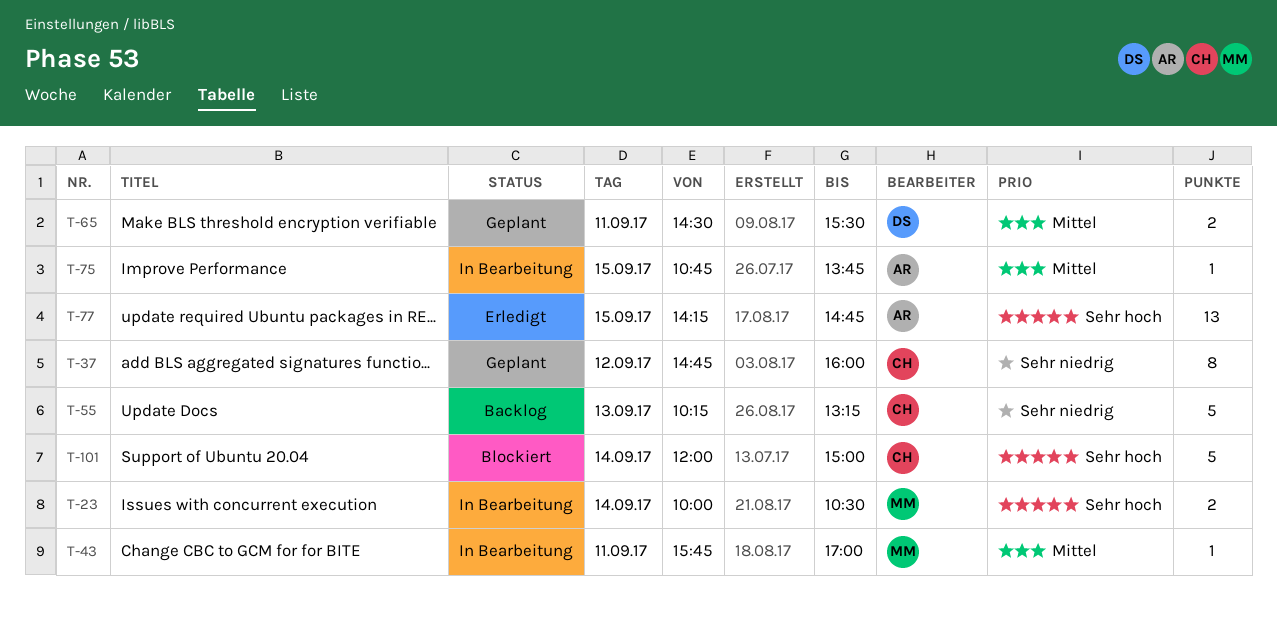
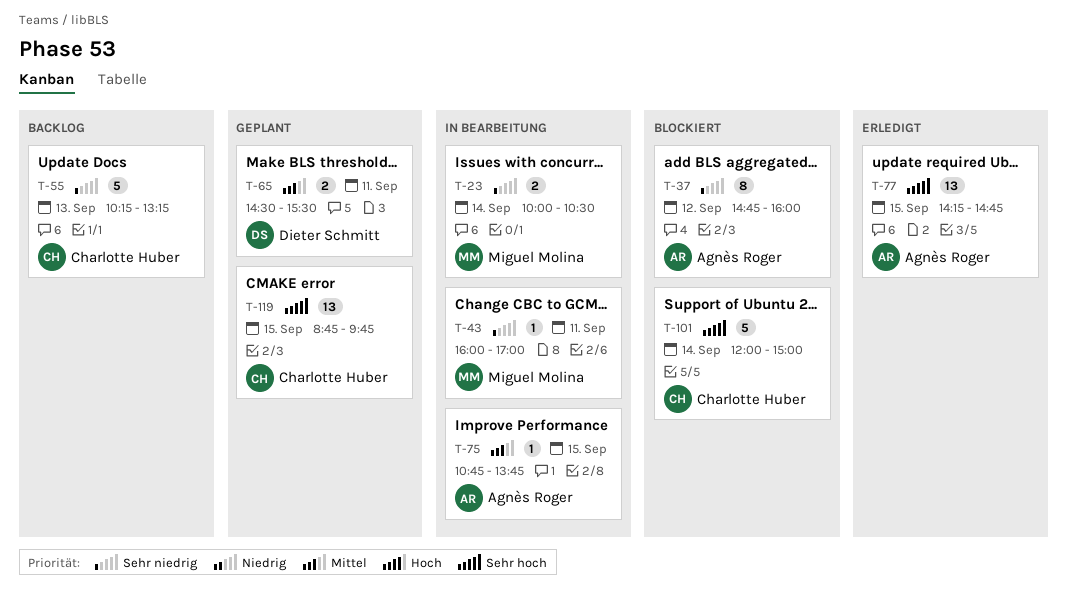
T-23, priority: Sehr hoch -> Sehr niedrig
T-37, status: Geplant -> Blockiert
T-37, owner: Charlotte Huber -> Agnès Roger
T-43, priority: Mittel -> Sehr niedrig
T-43, begins: 15:45 -> 16:00
T-119: none -> present

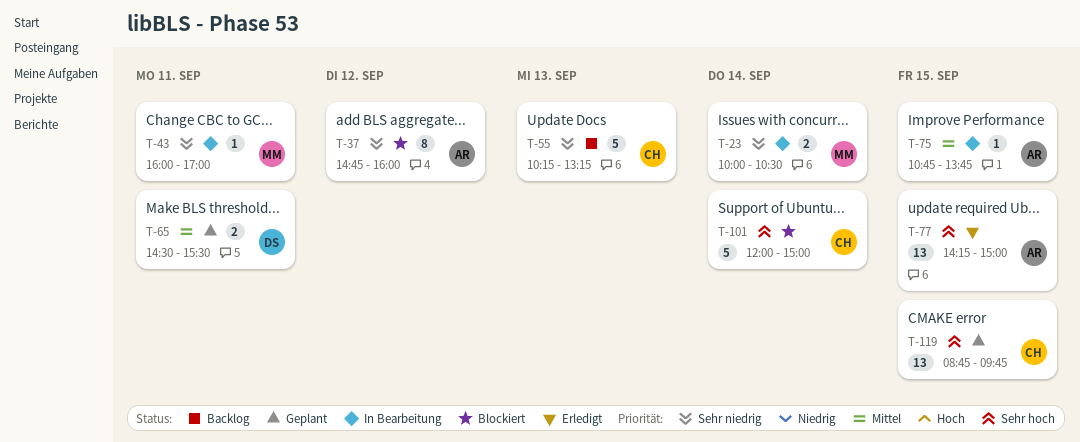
T-77, ends: 14:45 -> 15:00

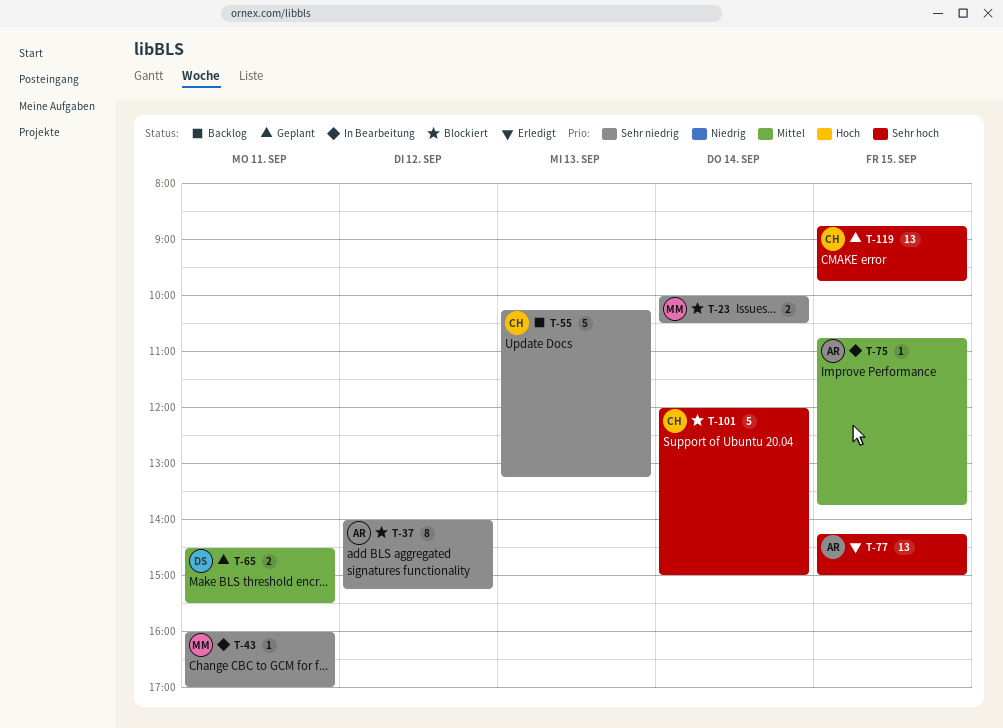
T-23, status: In Bearbeitung -> Blockiert
T-37, begins: 14:45 -> 14:00
T-37, ends: 16:00 -> 15:15

